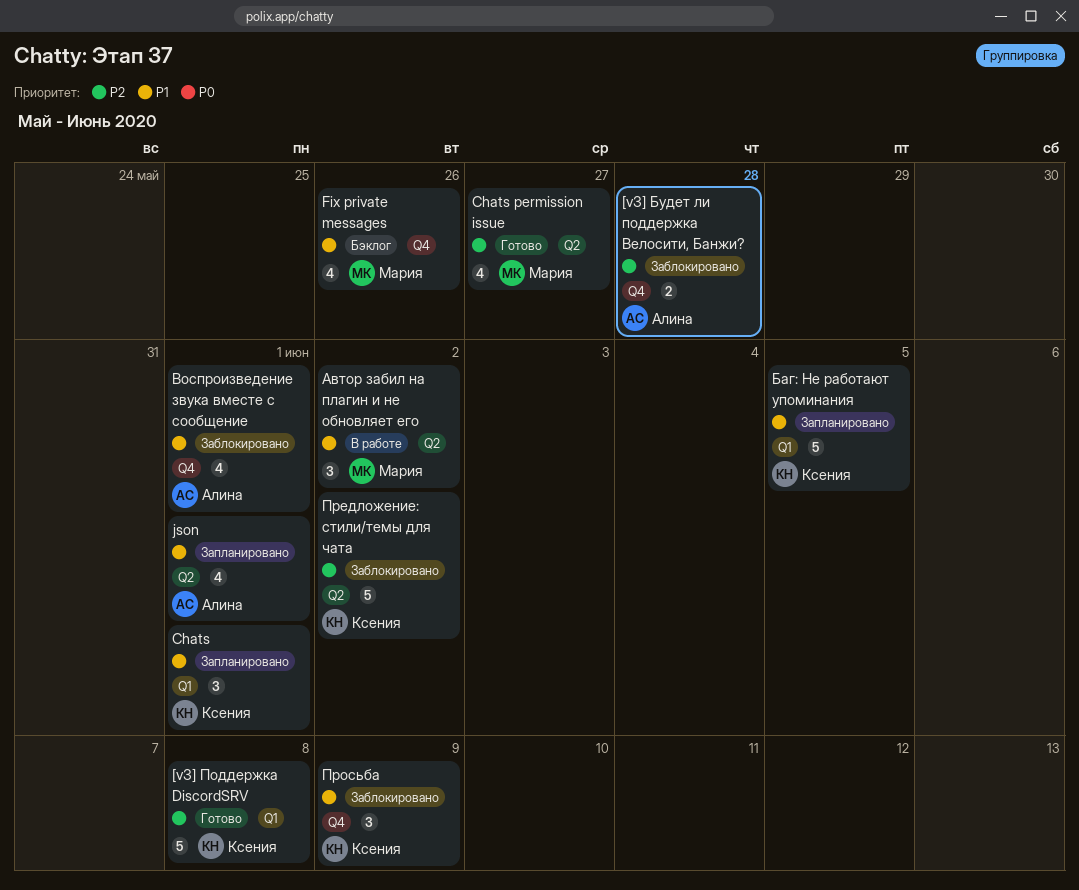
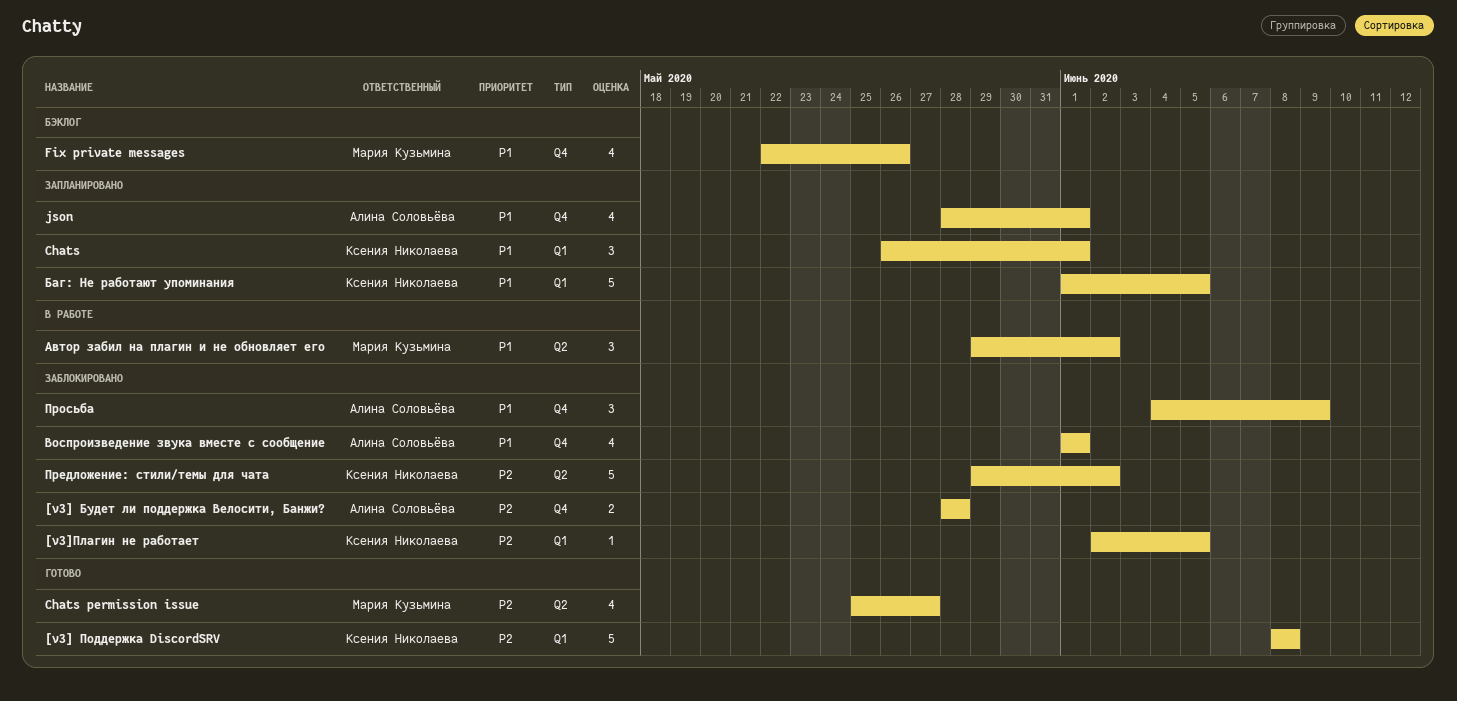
[v3]Плагин не работает: none -> present
json, label: Q2 -> Q4
Просьба, owner: Ксения Николаева -> Алина Соловьёва

